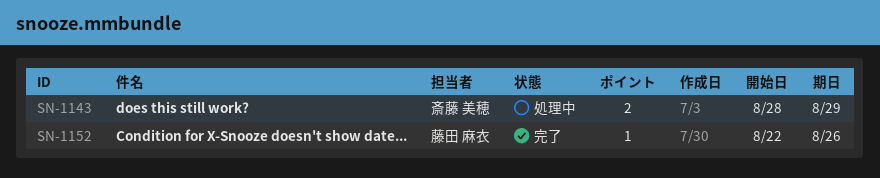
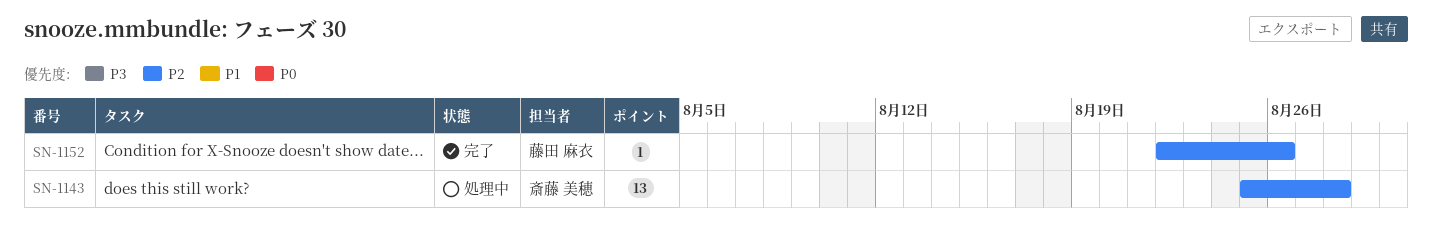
SN-1143, estimate: 2 -> 13
SN-1143, start: Aug 28 -> Aug 25
SN-1143, due: Aug 29 -> Aug 28

